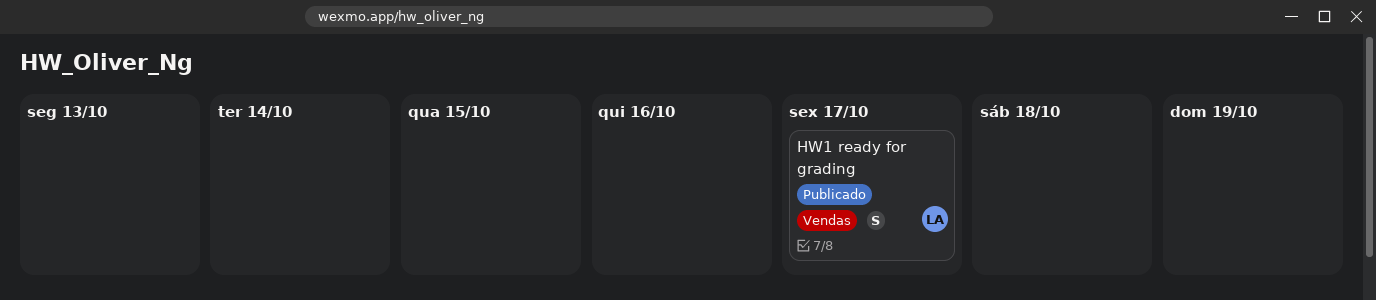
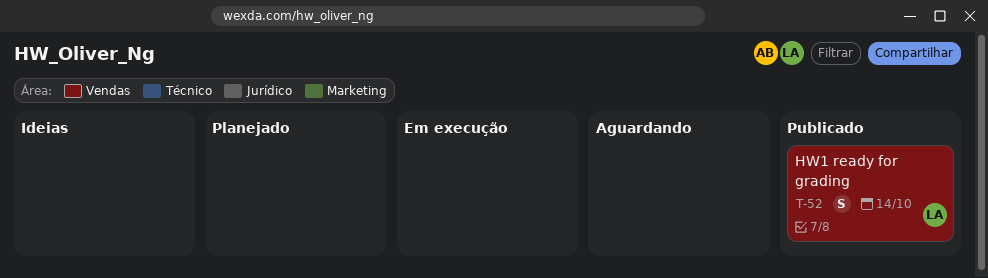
HW1 ready for grading, due: Oct 17 -> Oct 14

